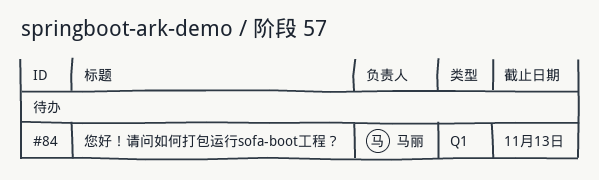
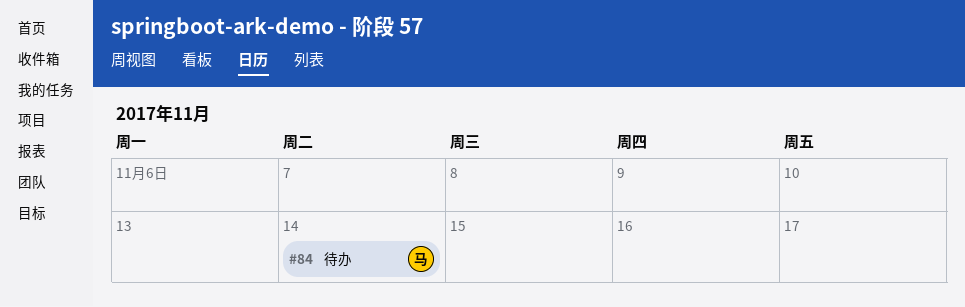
#84, due: Nov 13 -> Nov 14

